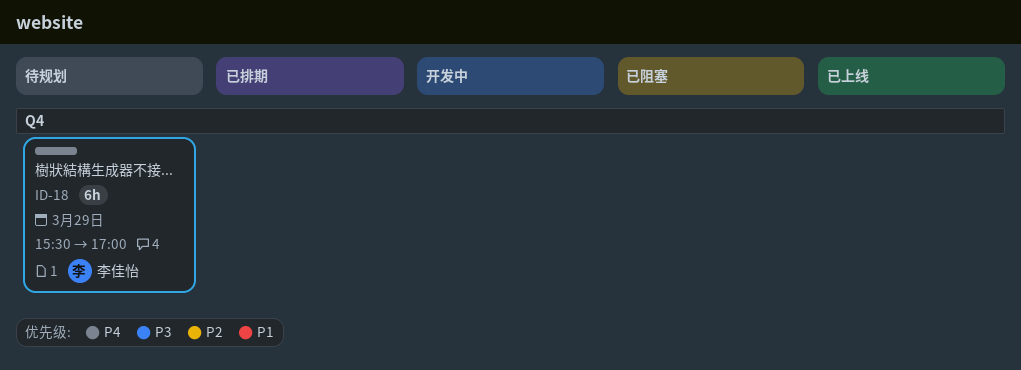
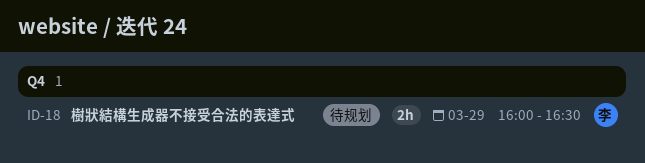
ID-18, estimate: 6h -> 2h
ID-18, begins: 15:30 -> 16:00
ID-18, ends: 17:00 -> 16:30

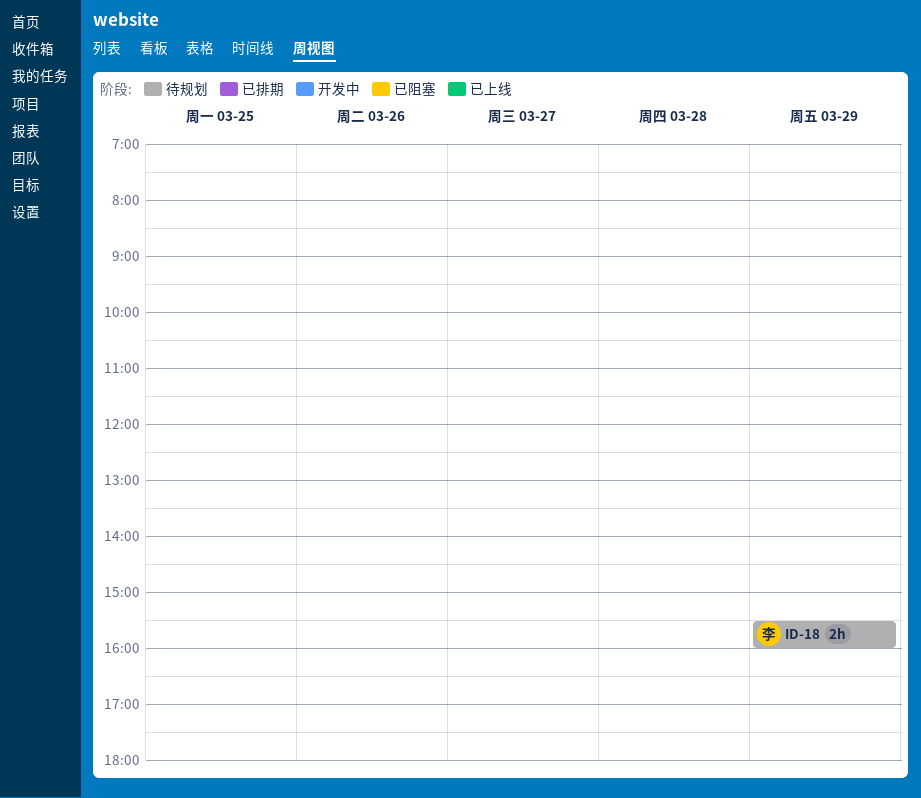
ID-18, begins: 16:00 -> 15:30
ID-18, ends: 16:30 -> 16:00

